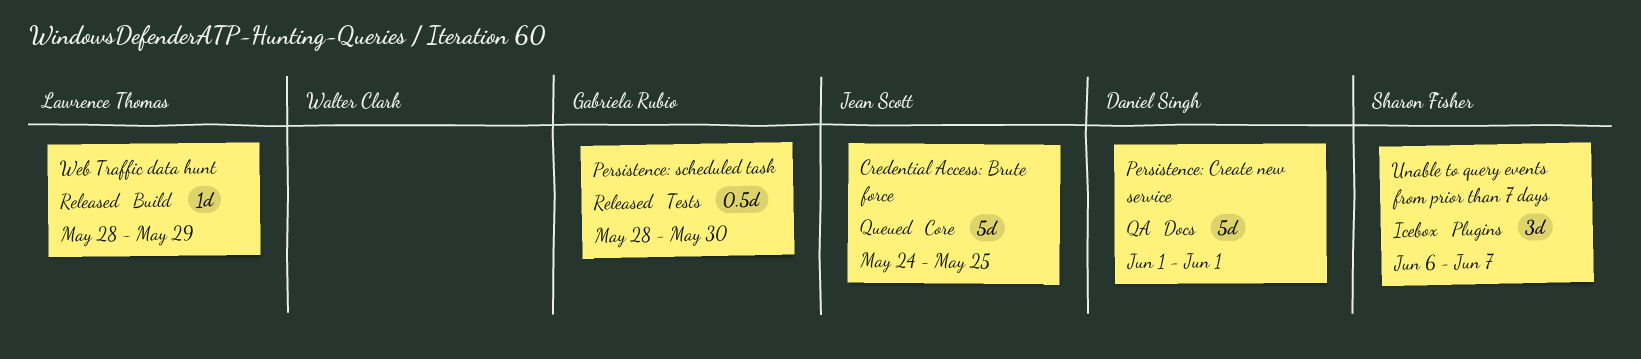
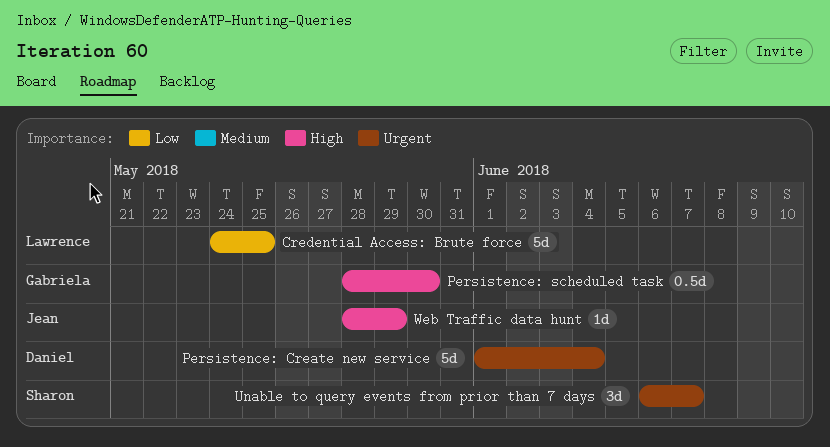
Credential Access: Brute force, owner: Jean Scott -> Lawrence Thomas
Persistence: Create new service, due: Jun 1 -> Jun 4
Web Traffic data hunt, owner: Lawrence Thomas -> Jean Scott

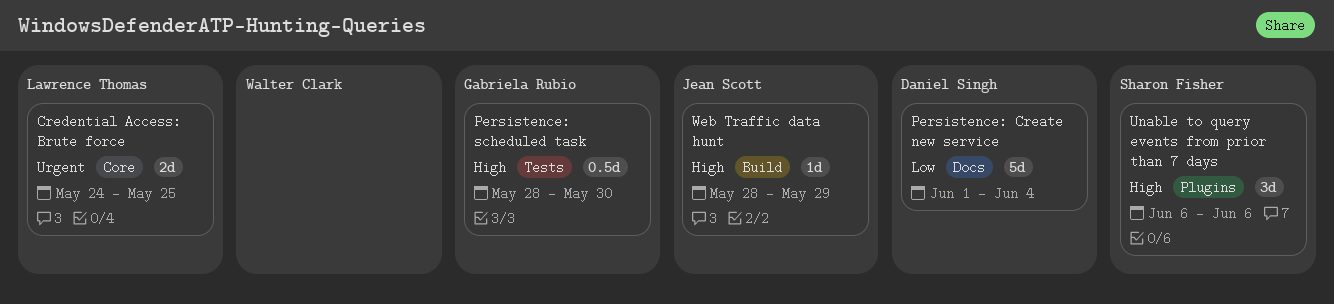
Credential Access: Brute force, priority: Low -> Urgent
Credential Access: Brute force, estimate: 5d -> 2d
Persistence: Create new service, priority: Urgent -> Low
Unable to query events from prior than 7 days, priority: Urgent -> High
Unable to query events from prior than 7 days, due: Jun 7 -> Jun 6

